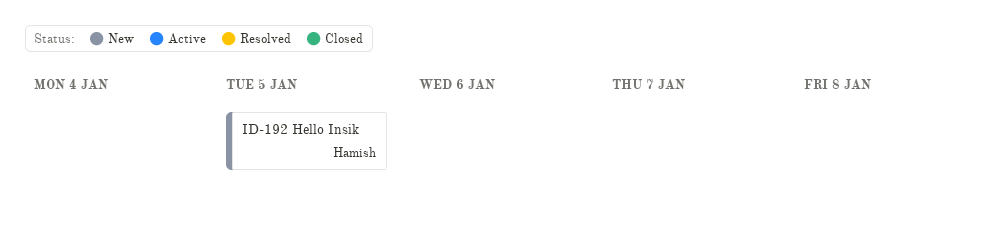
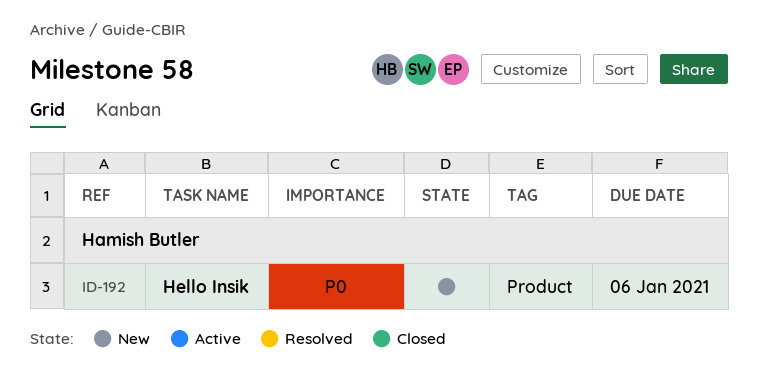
ID-192, due: Jan 5 -> Jan 6

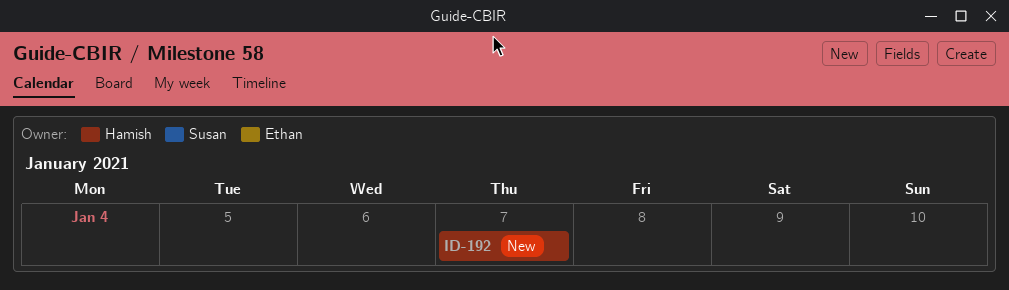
ID-192, due: Jan 6 -> Jan 7

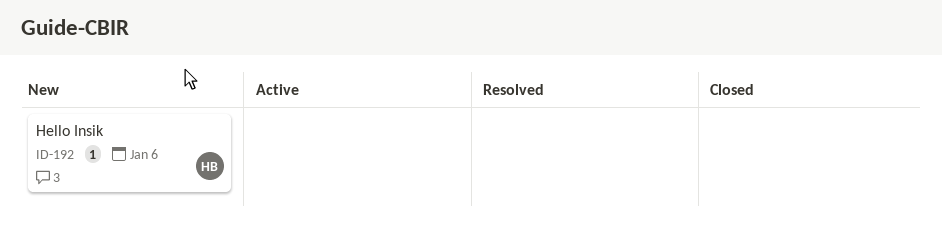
ID-192, due: Jan 7 -> Jan 6

